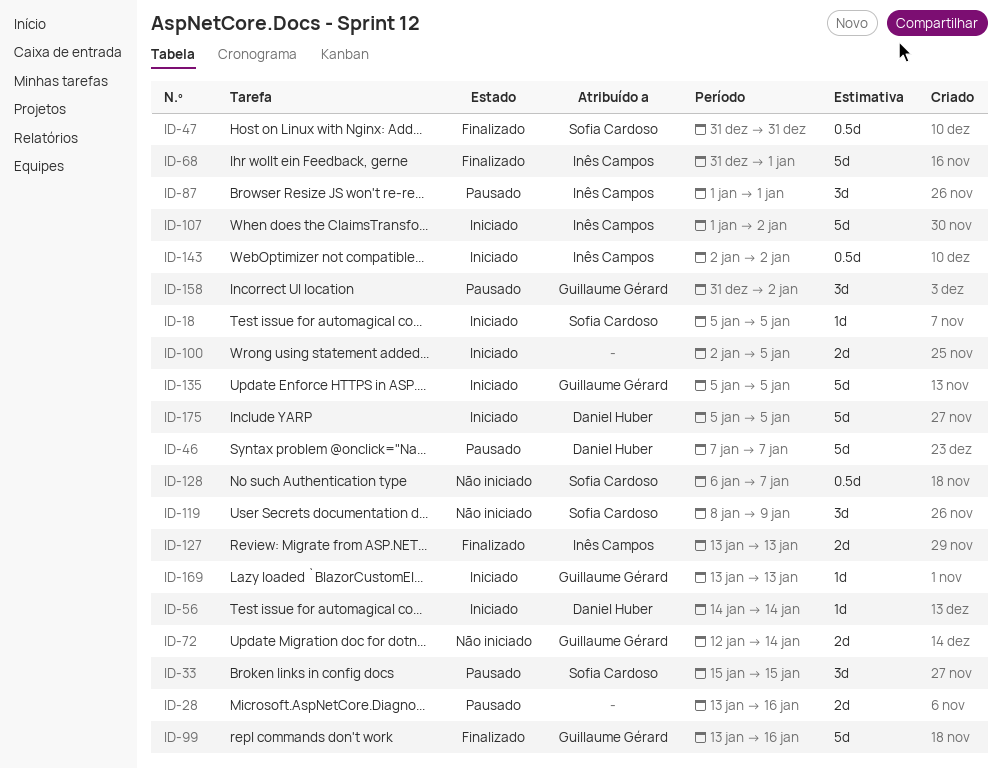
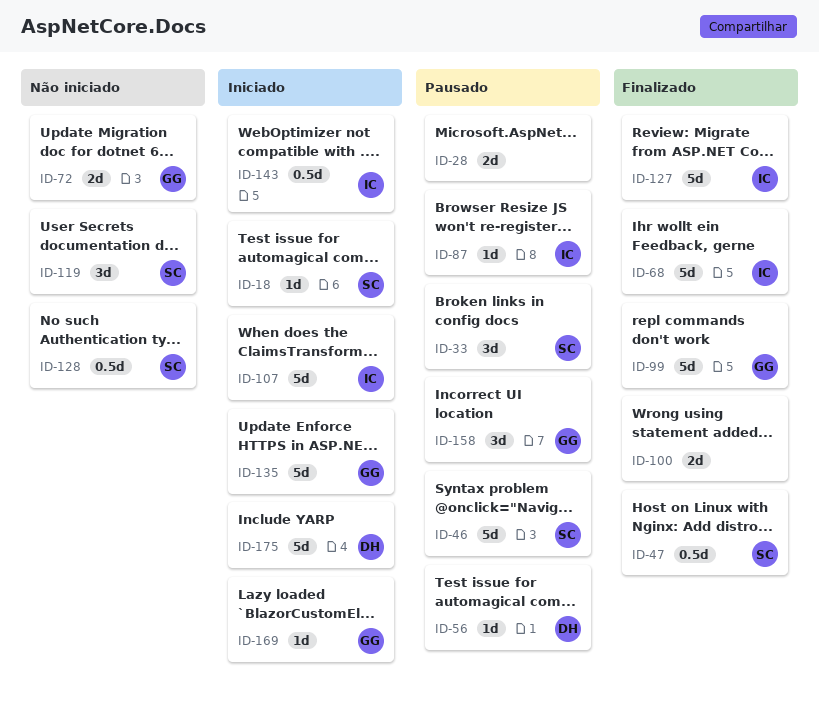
ID-46, owner: Daniel Huber -> Sofia Cardoso
ID-56, status: Iniciado -> Pausado
ID-87, estimate: 3d -> 1d
ID-100, status: Iniciado -> Finalizado
ID-127, estimate: 2d -> 5d

